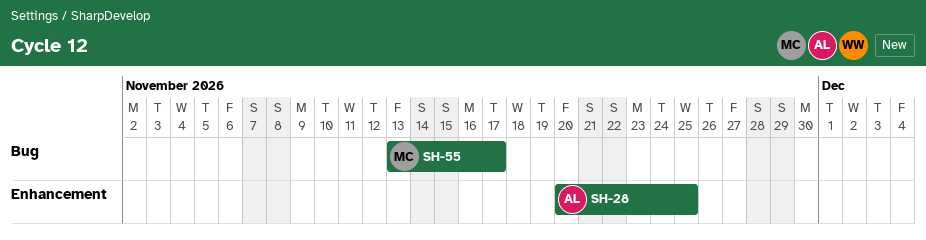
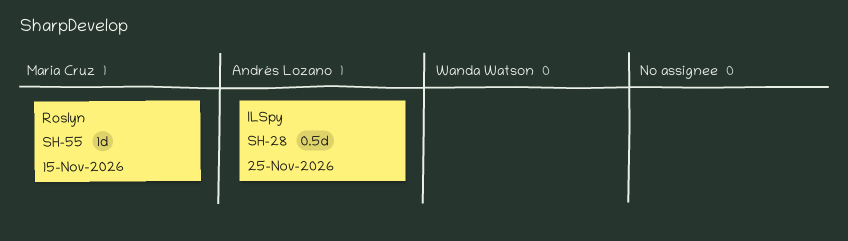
SH-55, due: Nov 17 -> Nov 15

